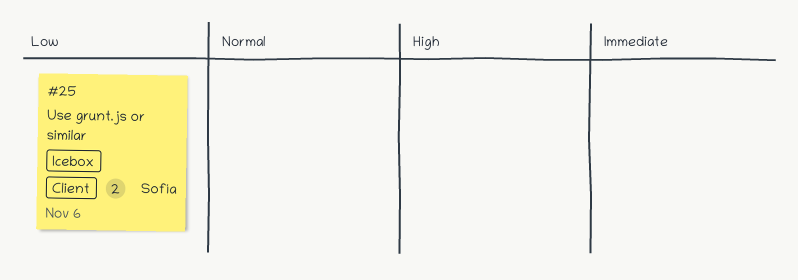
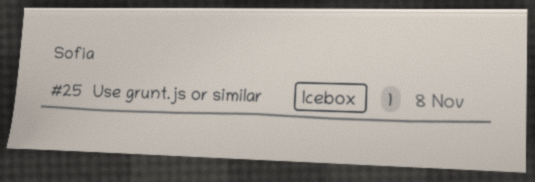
#25, estimate: 2 -> 1
#25, due: Nov 6 -> Nov 8

